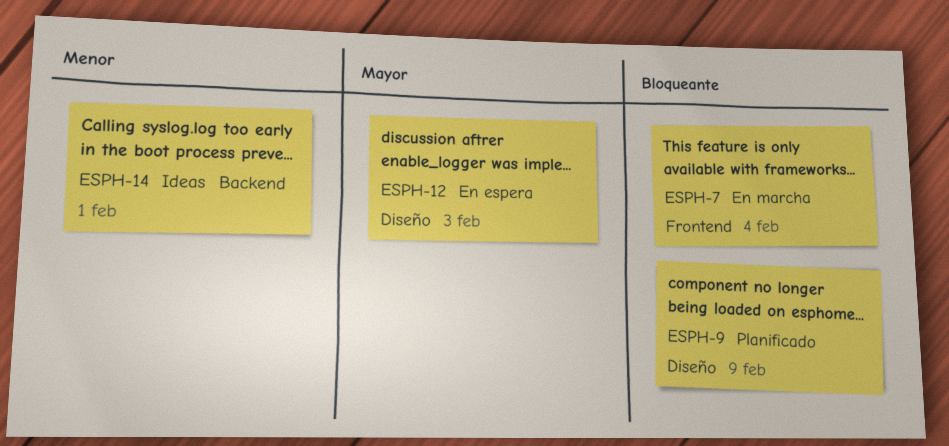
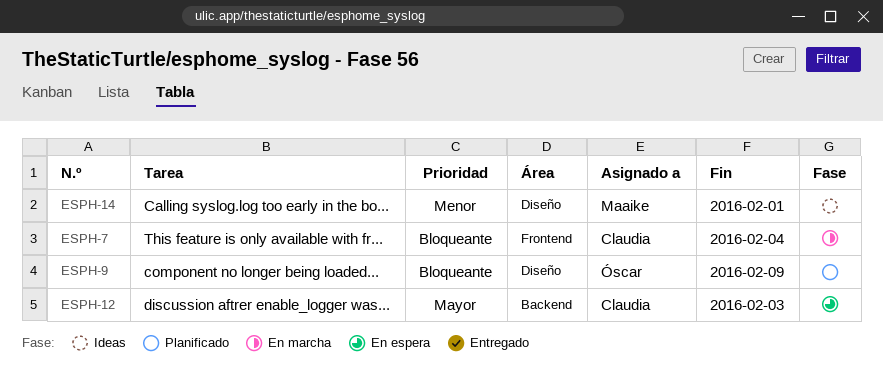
ESPH-12, label: Diseño -> Backend
ESPH-14, label: Backend -> Diseño

